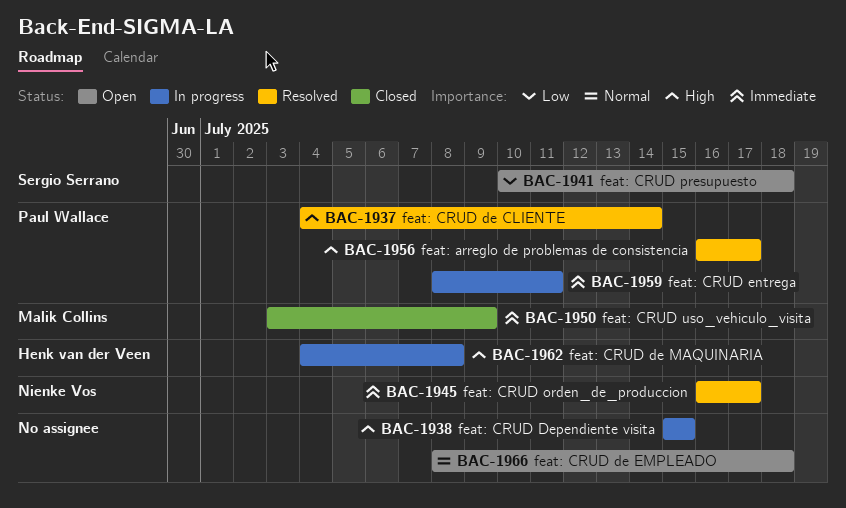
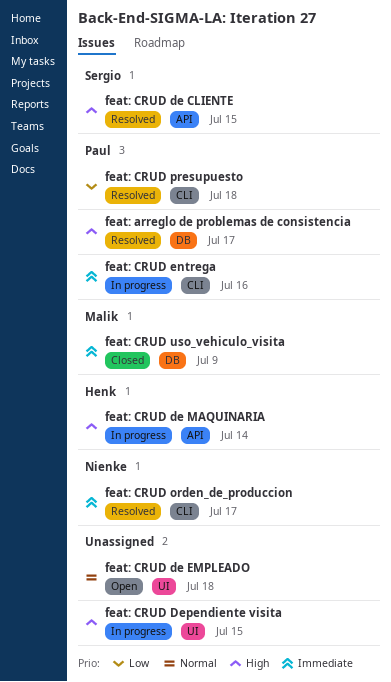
feat: CRUD de CLIENTE, owner: Paul Wallace -> Sergio Serrano
feat: CRUD de CLIENTE, due: Jul 14 -> Jul 15
feat: CRUD de MAQUINARIA, due: Jul 8 -> Jul 14
feat: CRUD entrega, due: Jul 11 -> Jul 16
feat: CRUD presupuesto, status: Open -> Resolved
feat: CRUD presupuesto, owner: Sergio Serrano -> Paul Wallace

